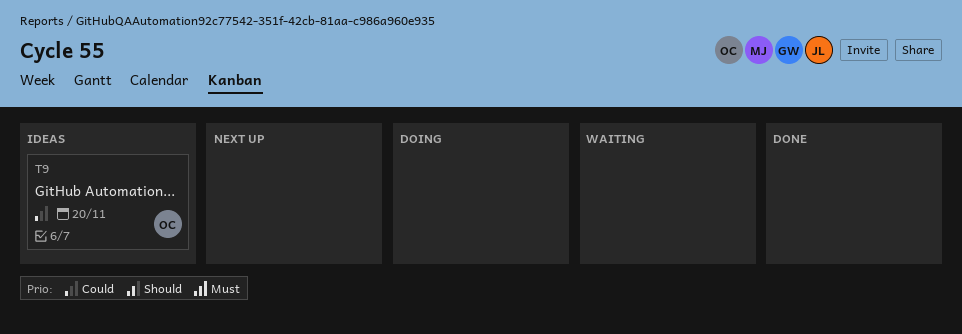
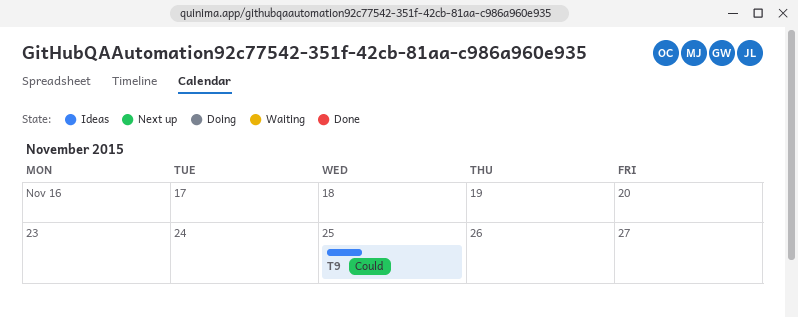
T9, due: Nov 20 -> Nov 25

